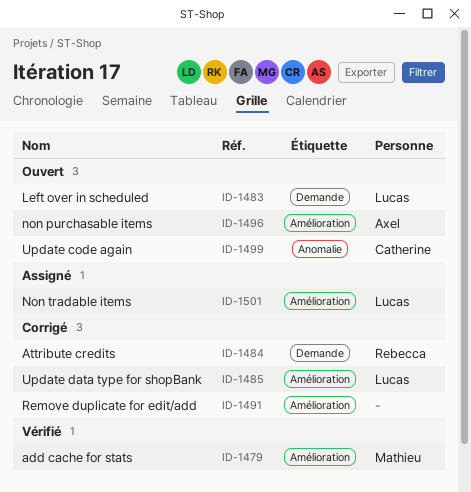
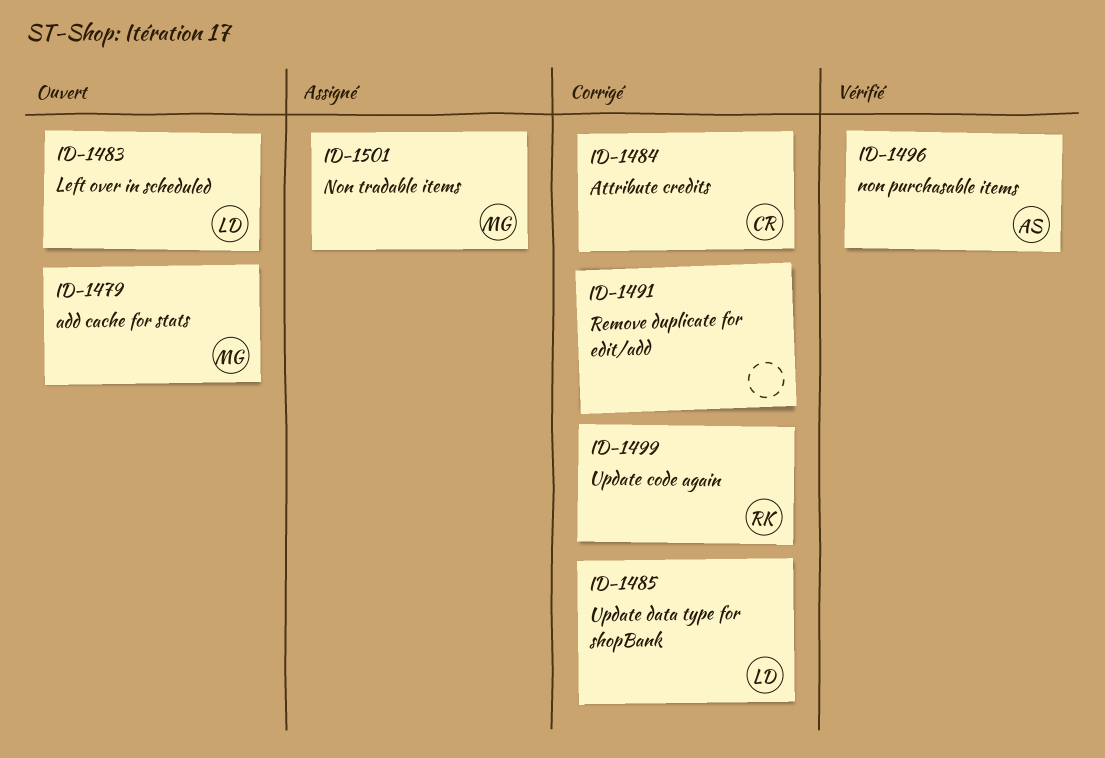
ID-1479, status: Vérifié -> Ouvert
ID-1484, owner: Rebecca -> Catherine
ID-1496, status: Ouvert -> Vérifié
ID-1499, status: Ouvert -> Corrigé
ID-1499, owner: Catherine -> Rebecca
ID-1501, owner: Lucas -> Mathieu

